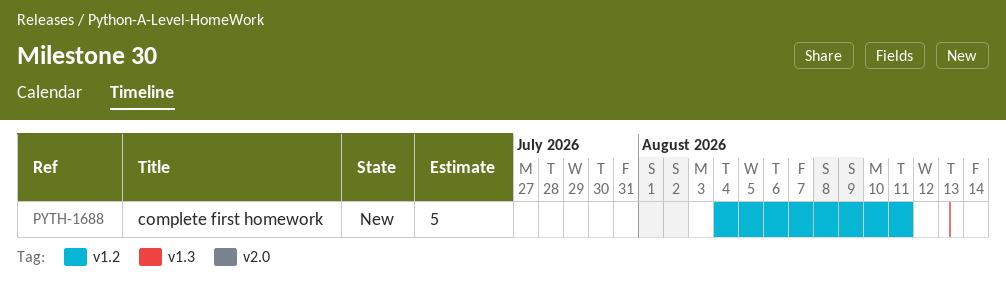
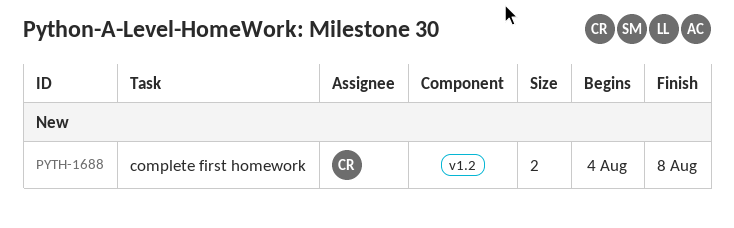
PYTH-1688, estimate: 5 -> 2
PYTH-1688, due: Aug 11 -> Aug 8

